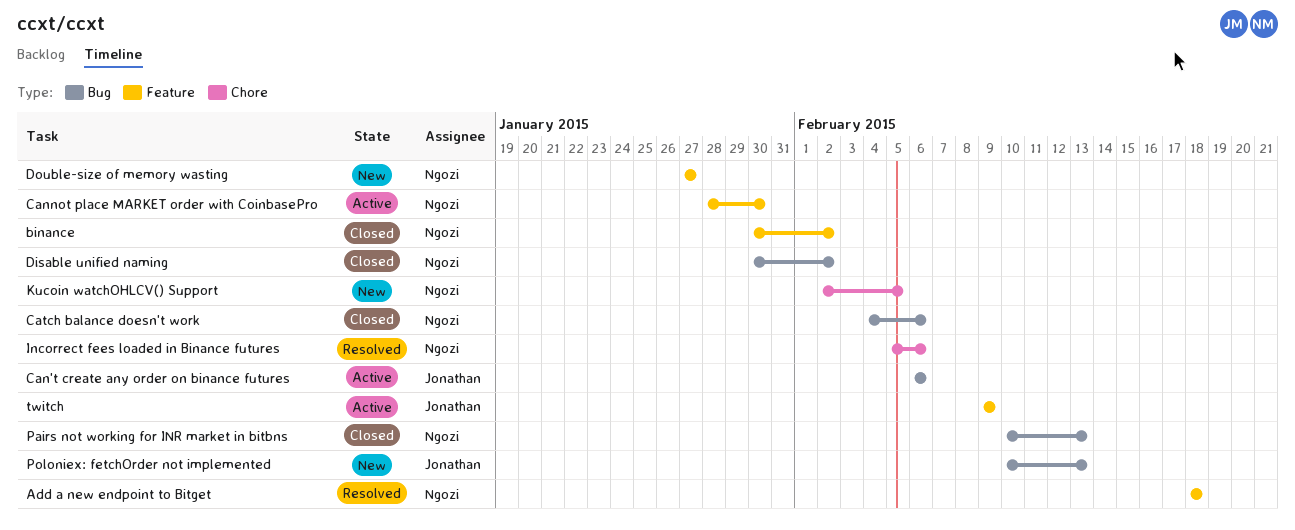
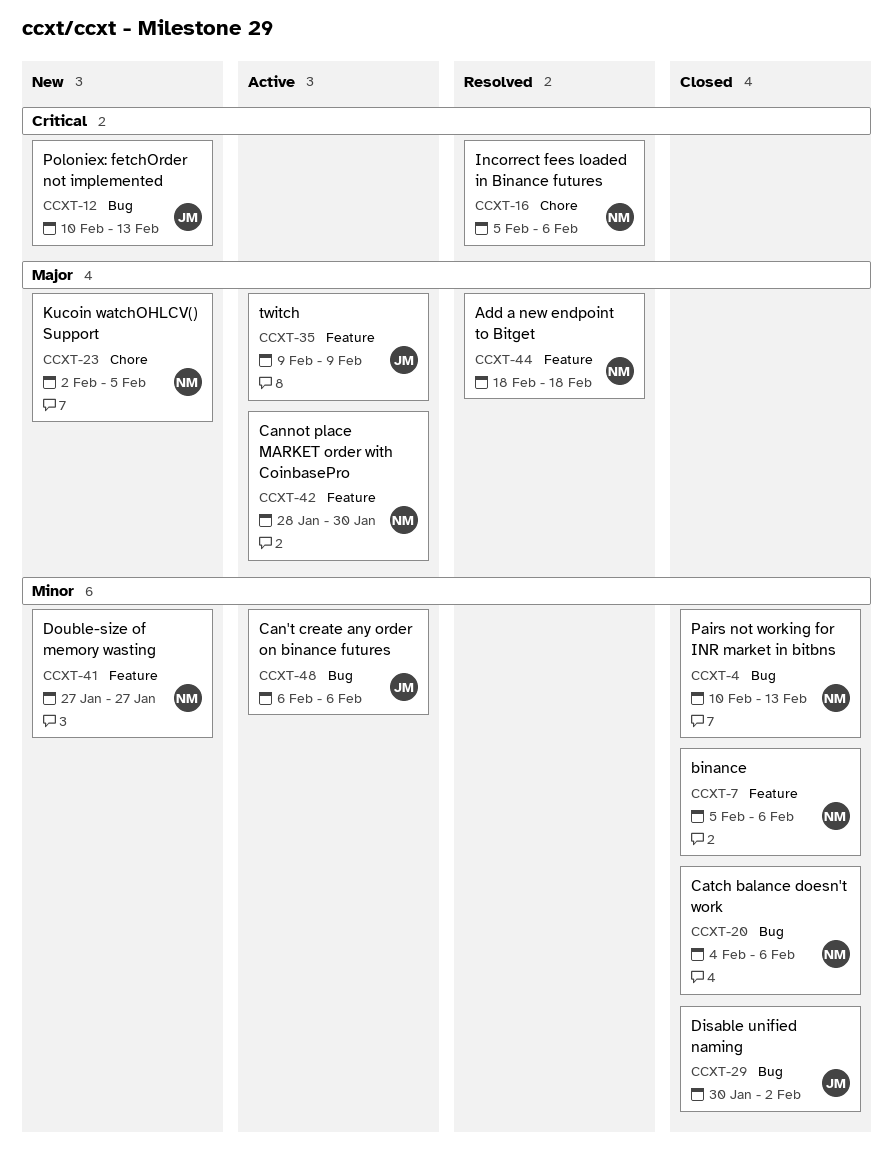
binance, start: Jan 30 -> Feb 5
binance, due: Feb 2 -> Feb 6
Disable unified naming, owner: Ngozi -> Jonathan

